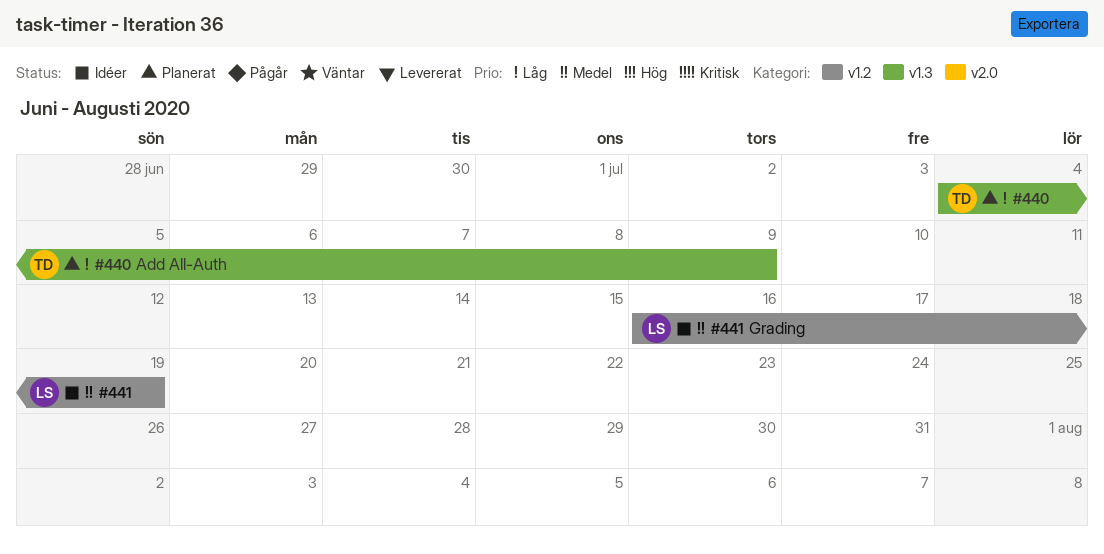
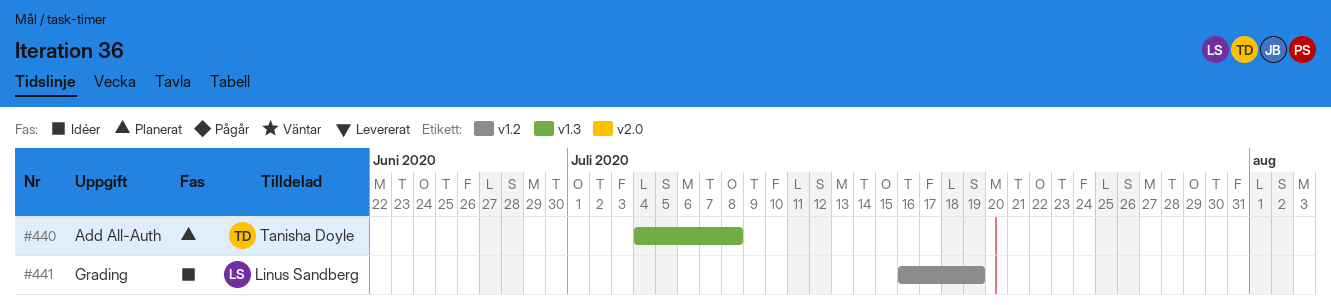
#440, due: Jul 9 -> Jul 8

